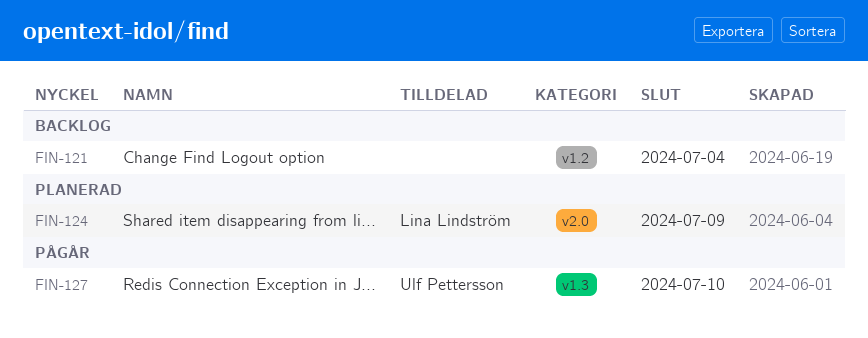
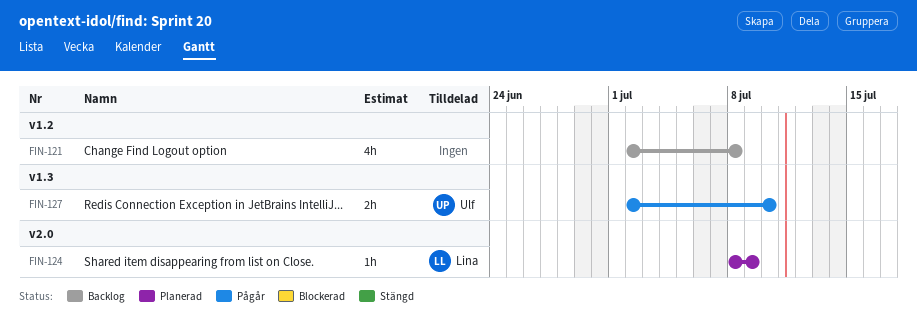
FIN-121, due: Jul 4 -> Jul 8

